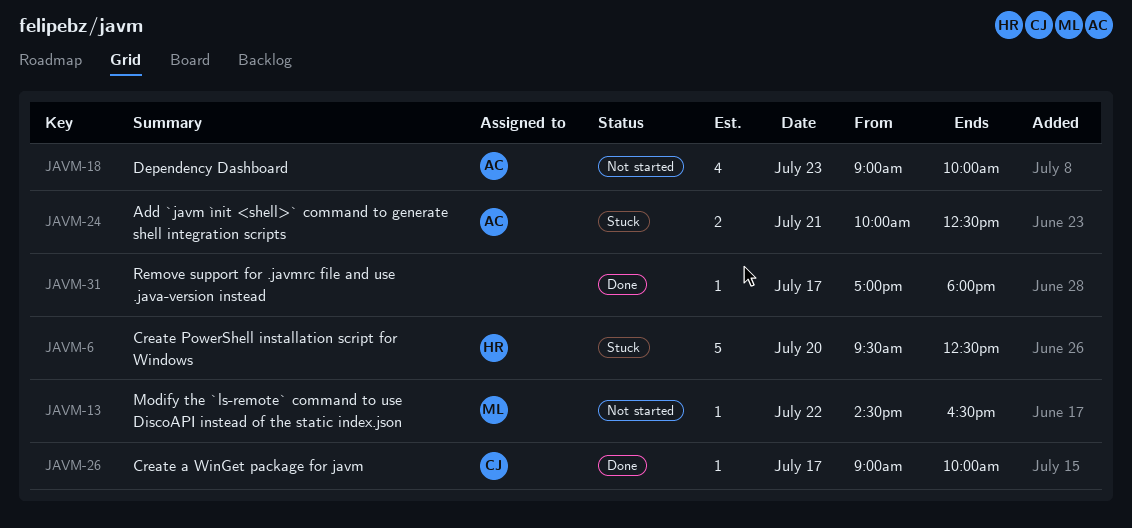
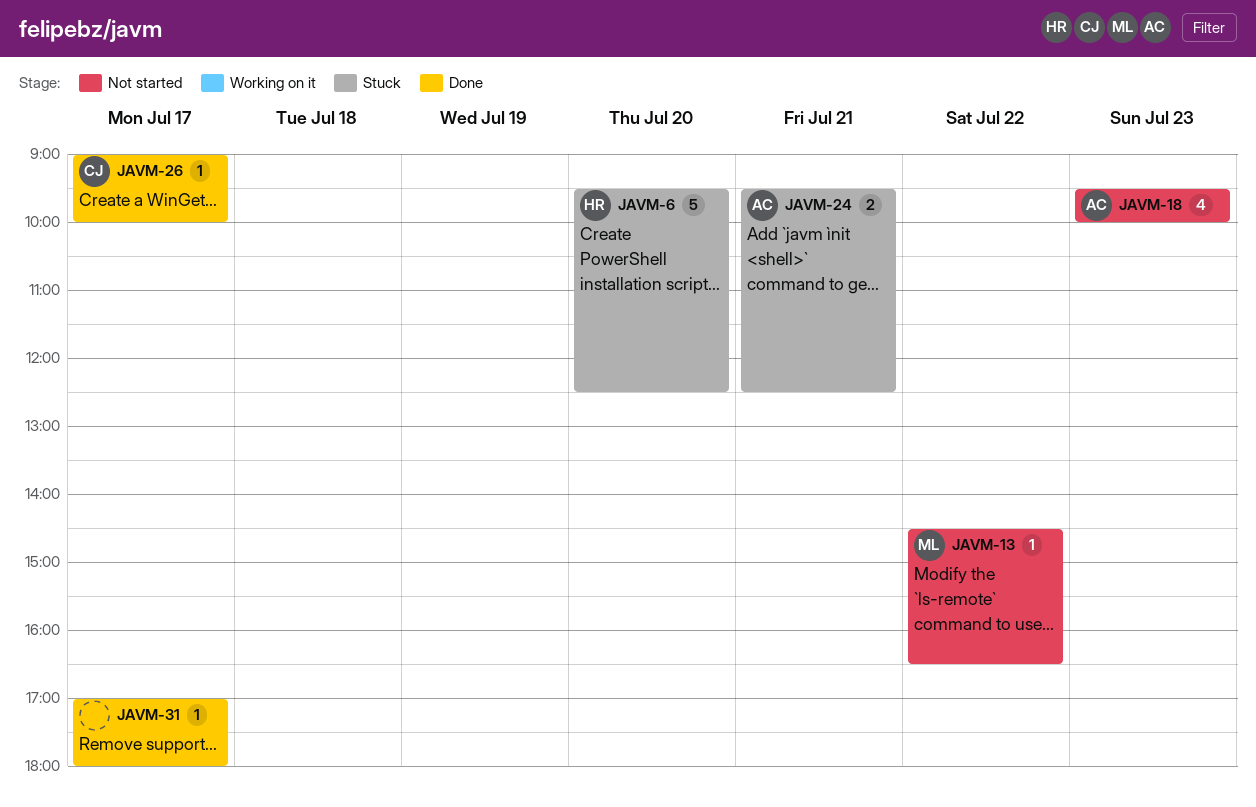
JAVM-18, begins: 09:00 -> 09:30
JAVM-24, begins: 10:00 -> 09:30

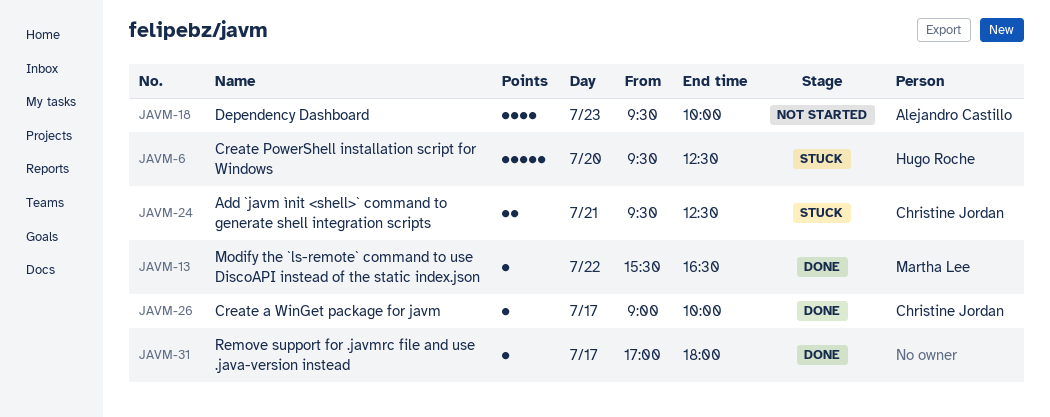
JAVM-13, status: Not started -> Done
JAVM-13, begins: 14:30 -> 15:30
JAVM-24, owner: Alejandro Castillo -> Christine Jordan

